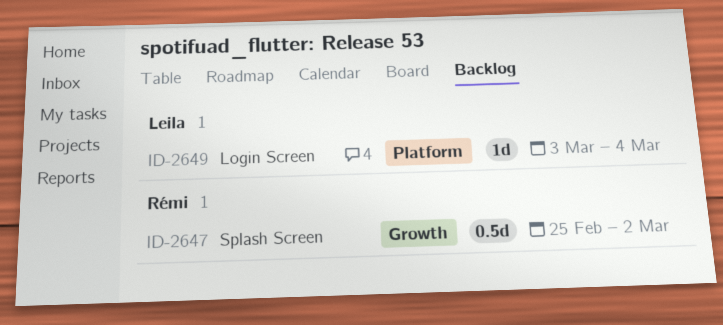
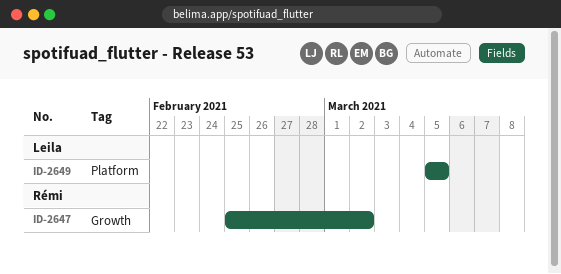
ID-2649, start: Mar 3 -> Mar 5
ID-2649, due: Mar 4 -> Mar 5

